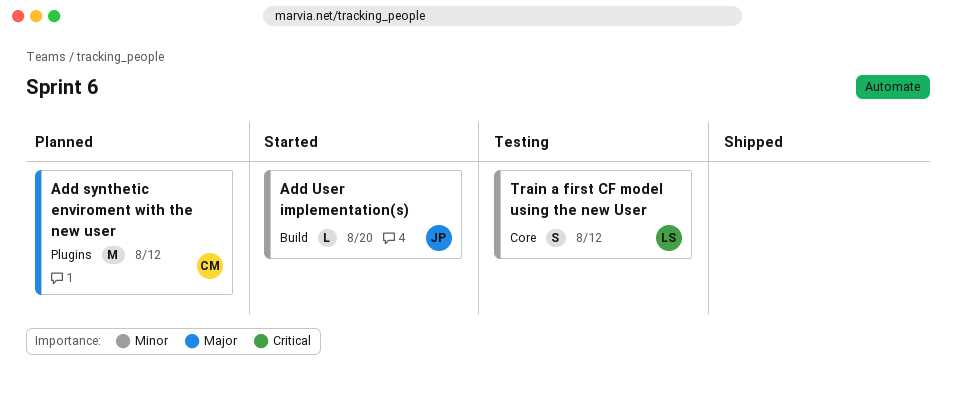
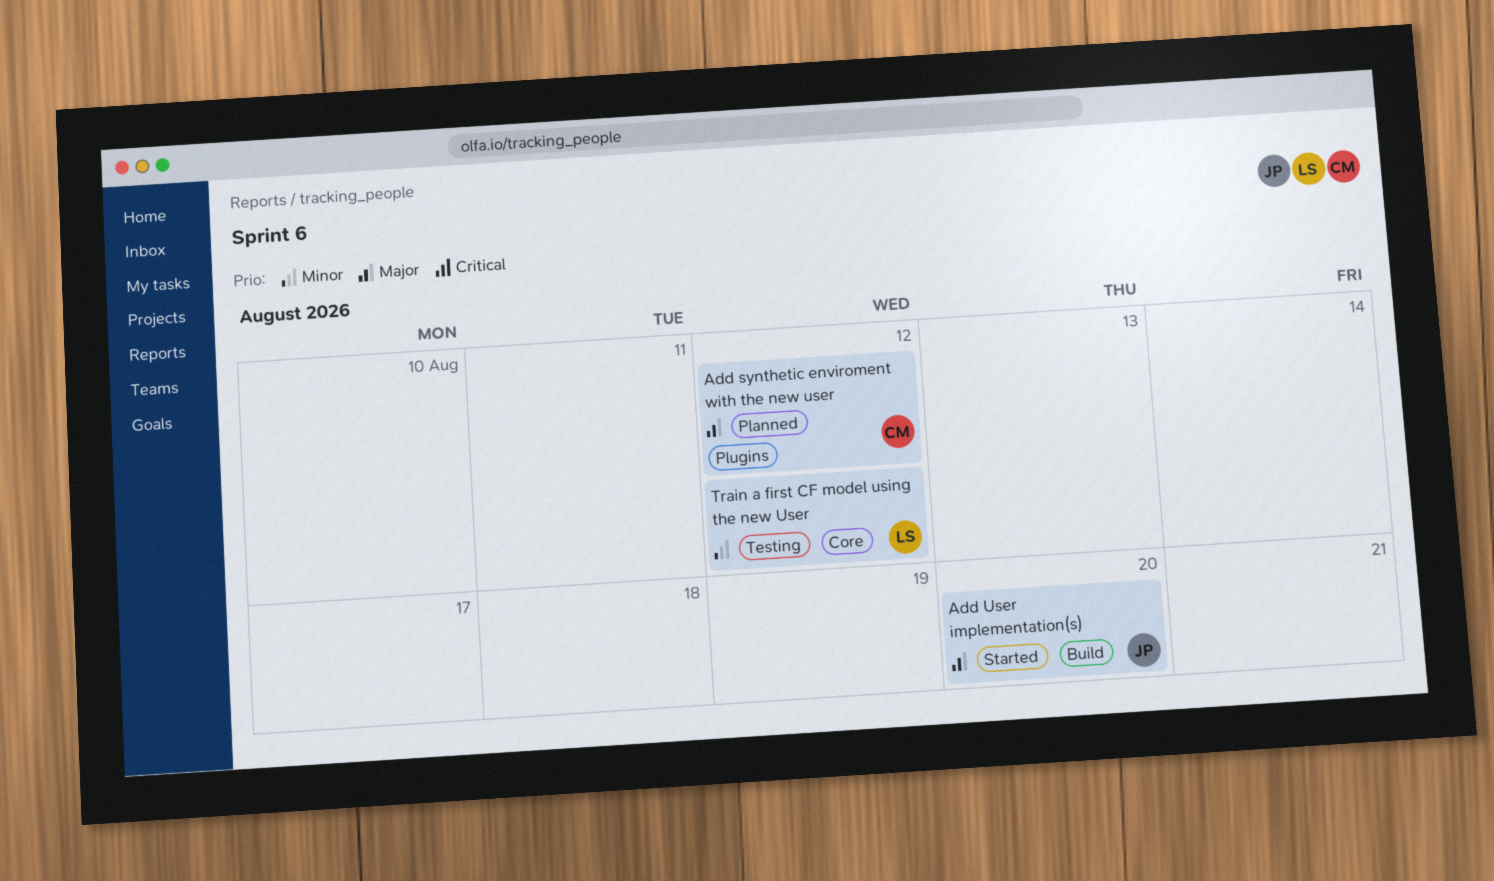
Add User implementation(s), priority: Minor -> Major

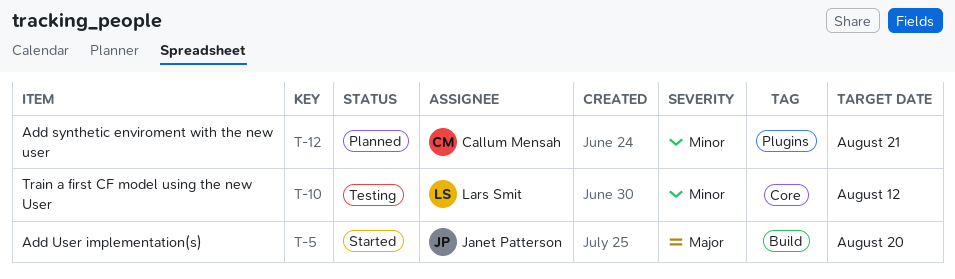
Add synthetic enviroment with the new user, priority: Major -> Minor
Add synthetic enviroment with the new user, due: Aug 12 -> Aug 21

